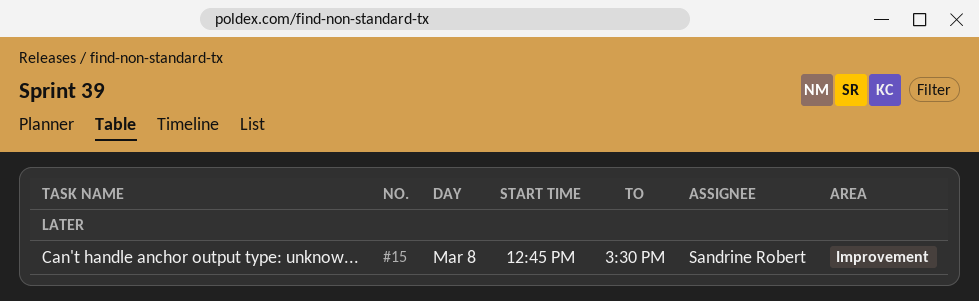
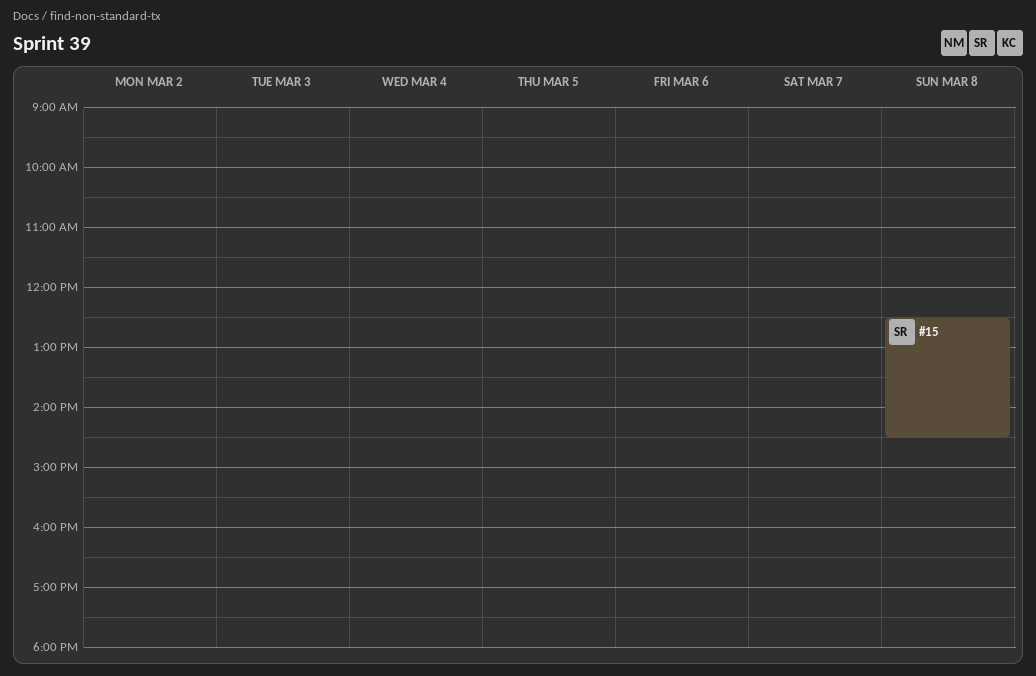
#15, begins: 12:45 -> 12:30
#15, ends: 15:30 -> 14:30

